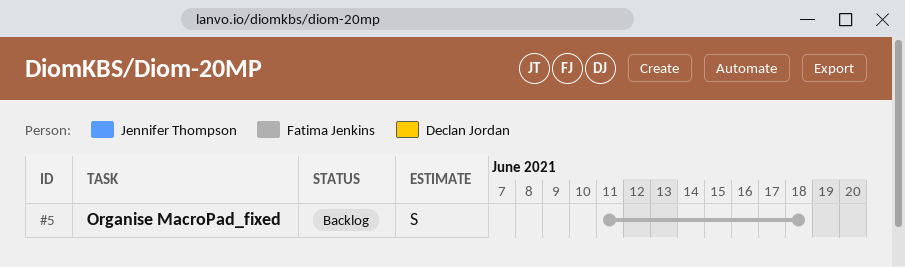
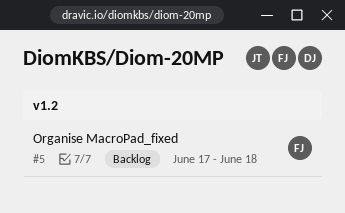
#5, start: Jun 11 -> Jun 17

